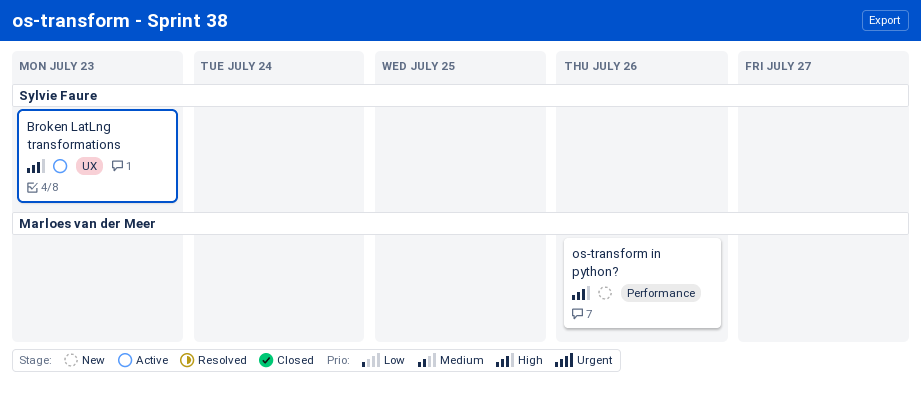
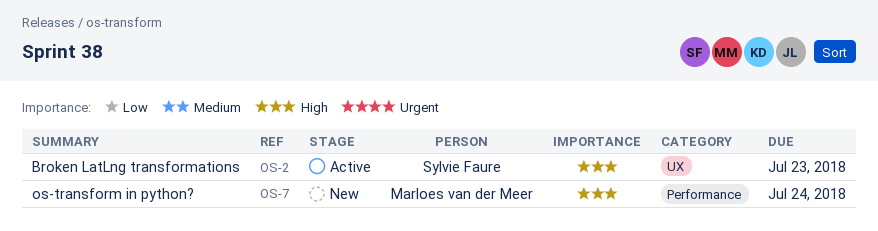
os-transform in python?, due: Jul 26 -> Jul 24

